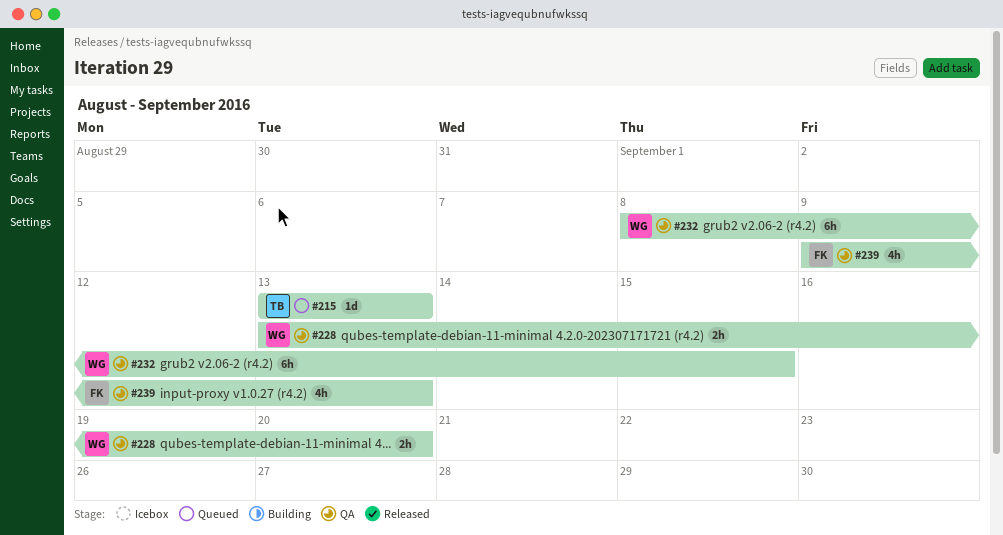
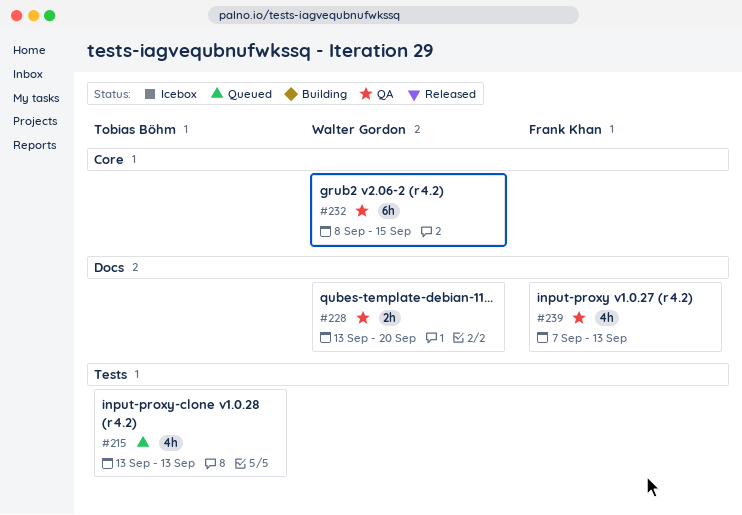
#215, estimate: 1d -> 4h
#239, start: Sep 9 -> Sep 7

